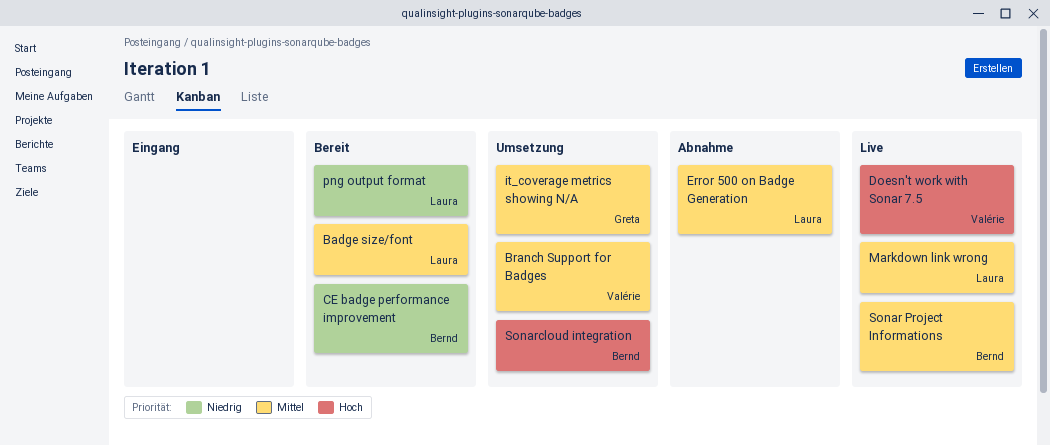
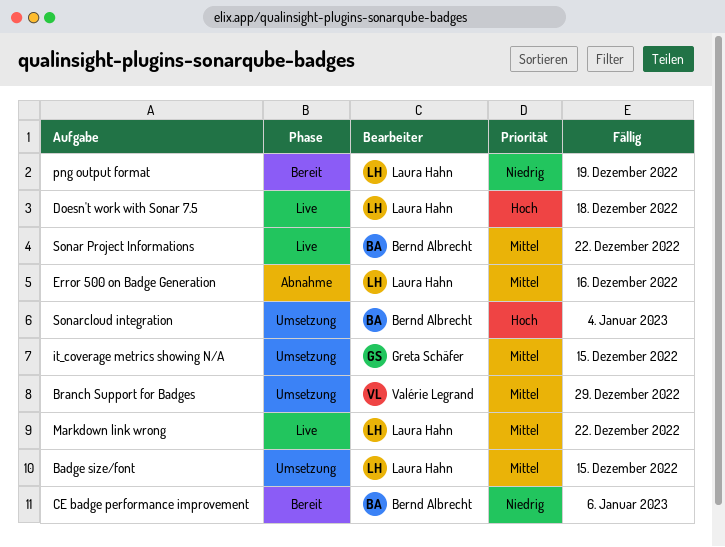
Badge size/font, status: Bereit -> Umsetzung
Doesn't work with Sonar 7.5, owner: Valérie Legrand -> Laura Hahn

